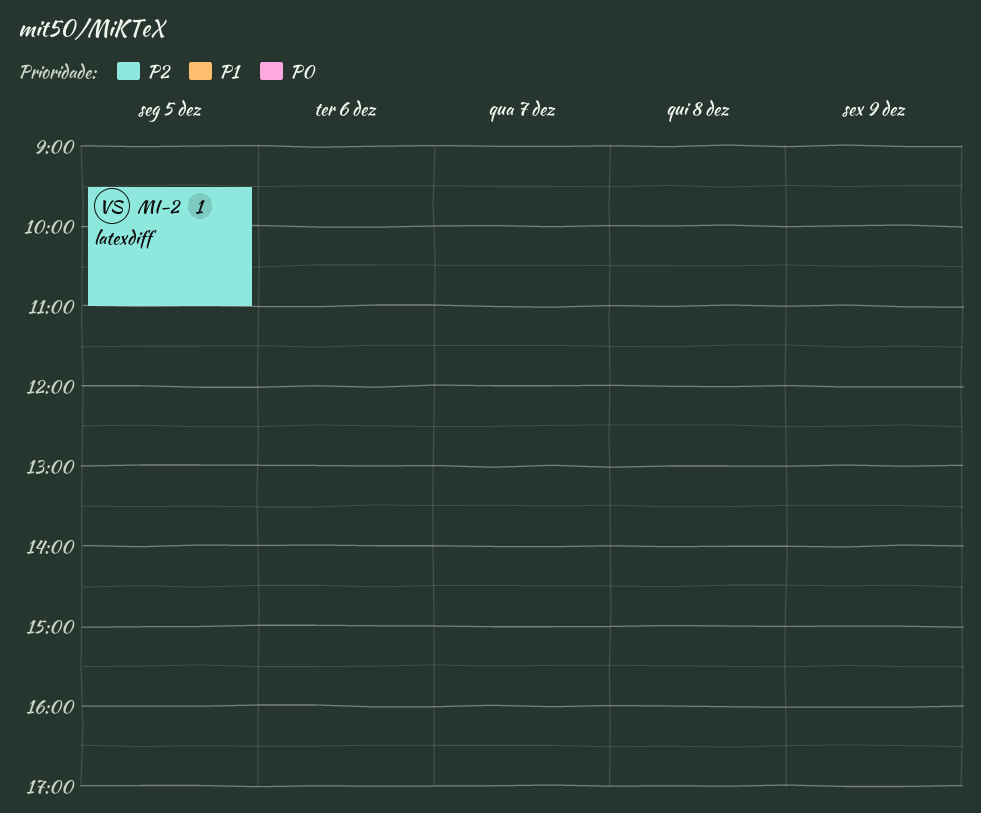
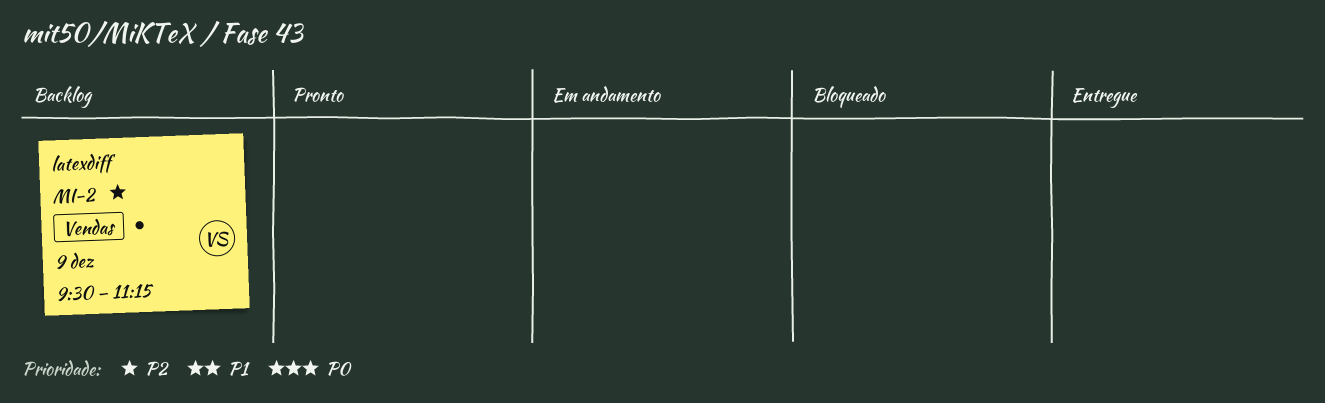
MI-2, day: Dec 5 -> Dec 9
MI-2, ends: 11:00 -> 11:15

